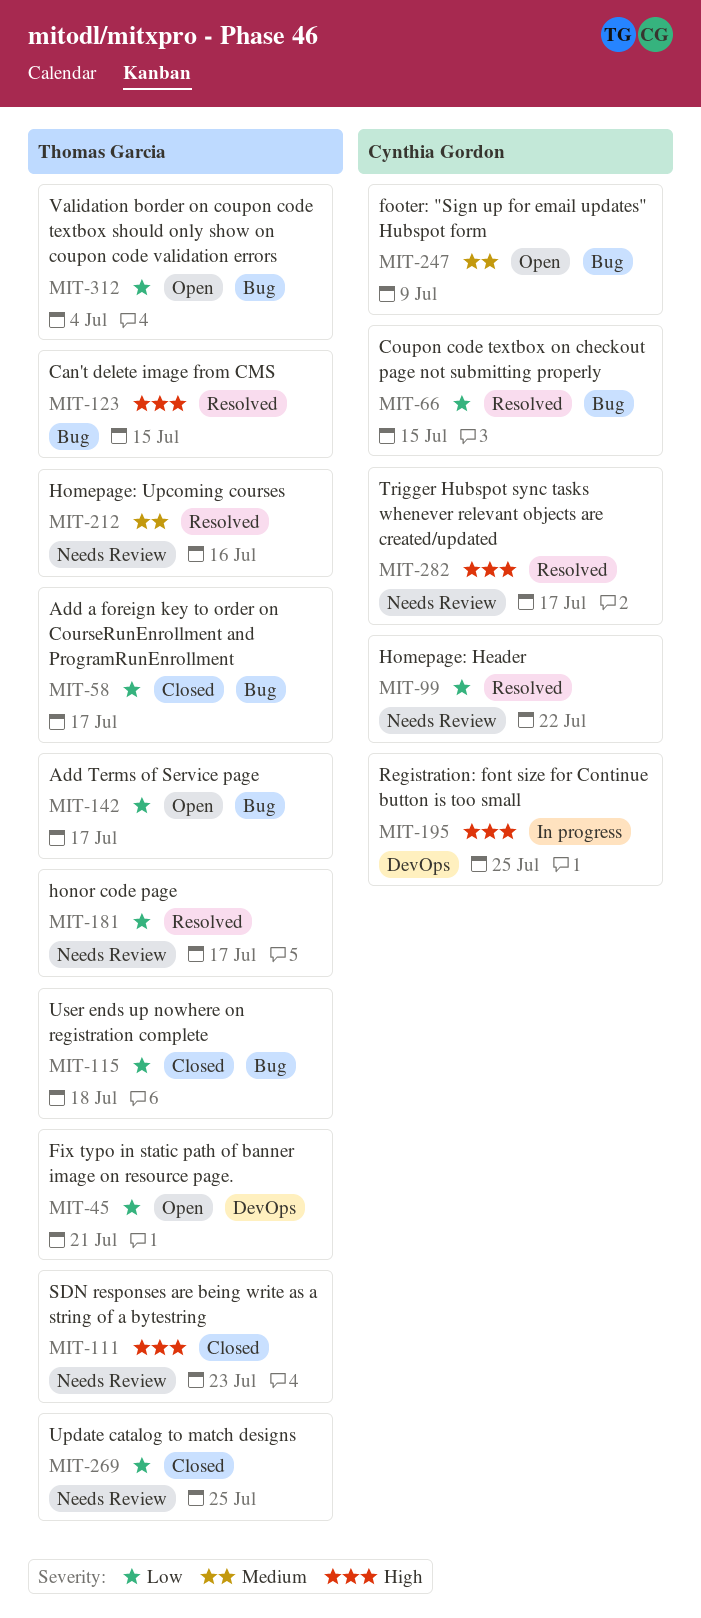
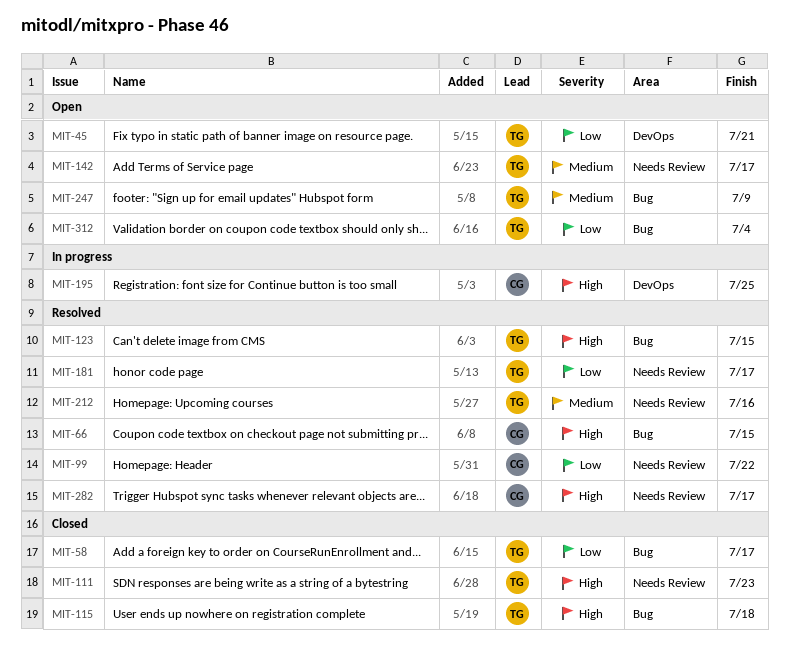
MIT-66, priority: Low -> High
MIT-115, priority: Low -> High
MIT-142, priority: Low -> Medium
MIT-142, label: Bug -> Needs Review
MIT-247, owner: Cynthia Gordon -> Thomas Garcia
MIT-269: present -> none

